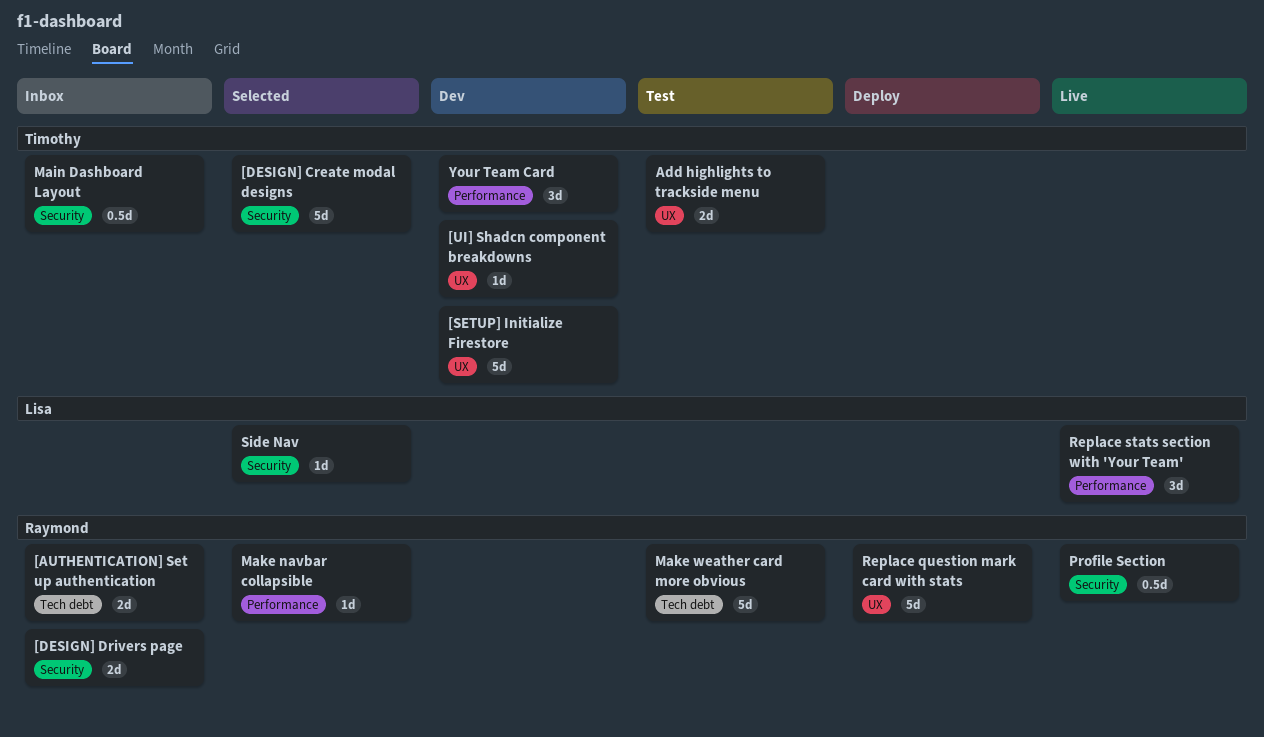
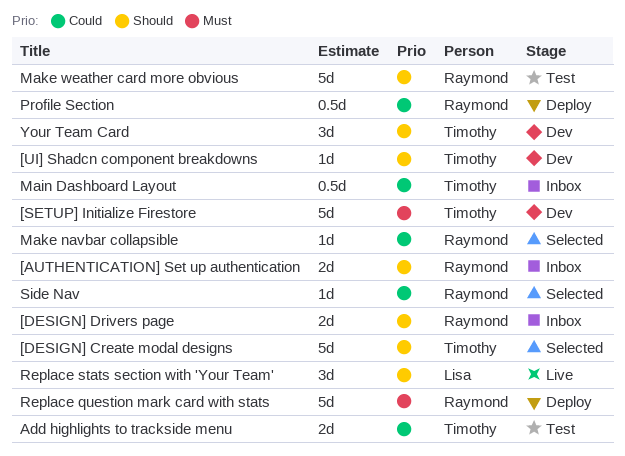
Profile Section, status: Live -> Deploy
Side Nav, owner: Lisa -> Raymond

